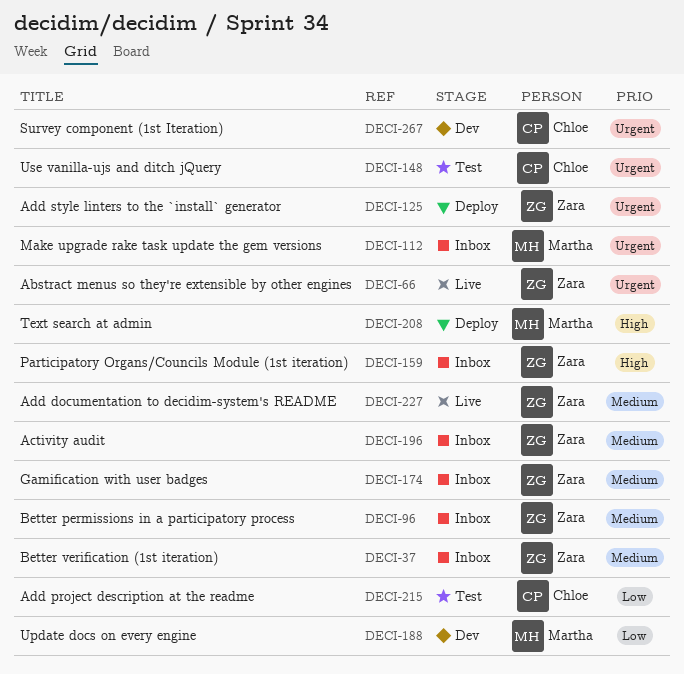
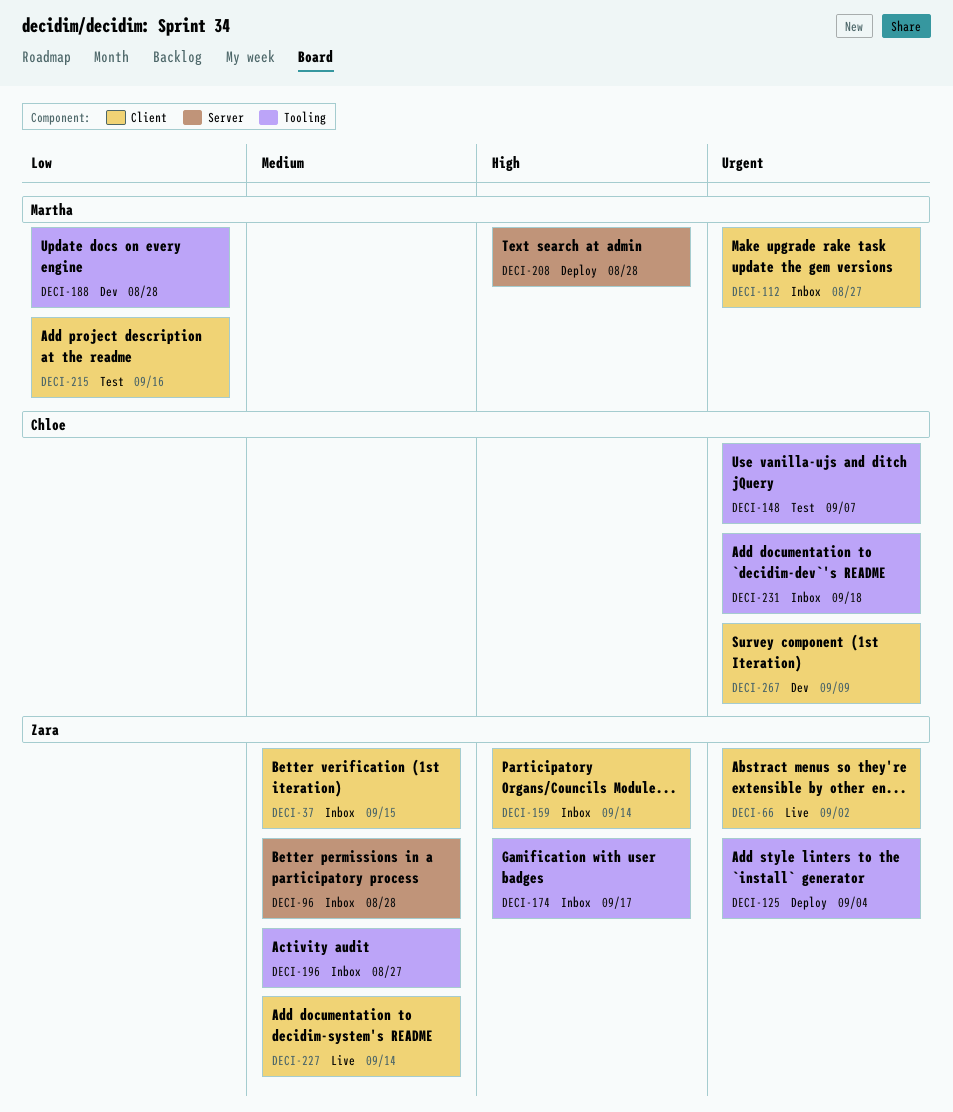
DECI-174, priority: Medium -> High
DECI-215, owner: Chloe -> Martha
DECI-231: none -> present

